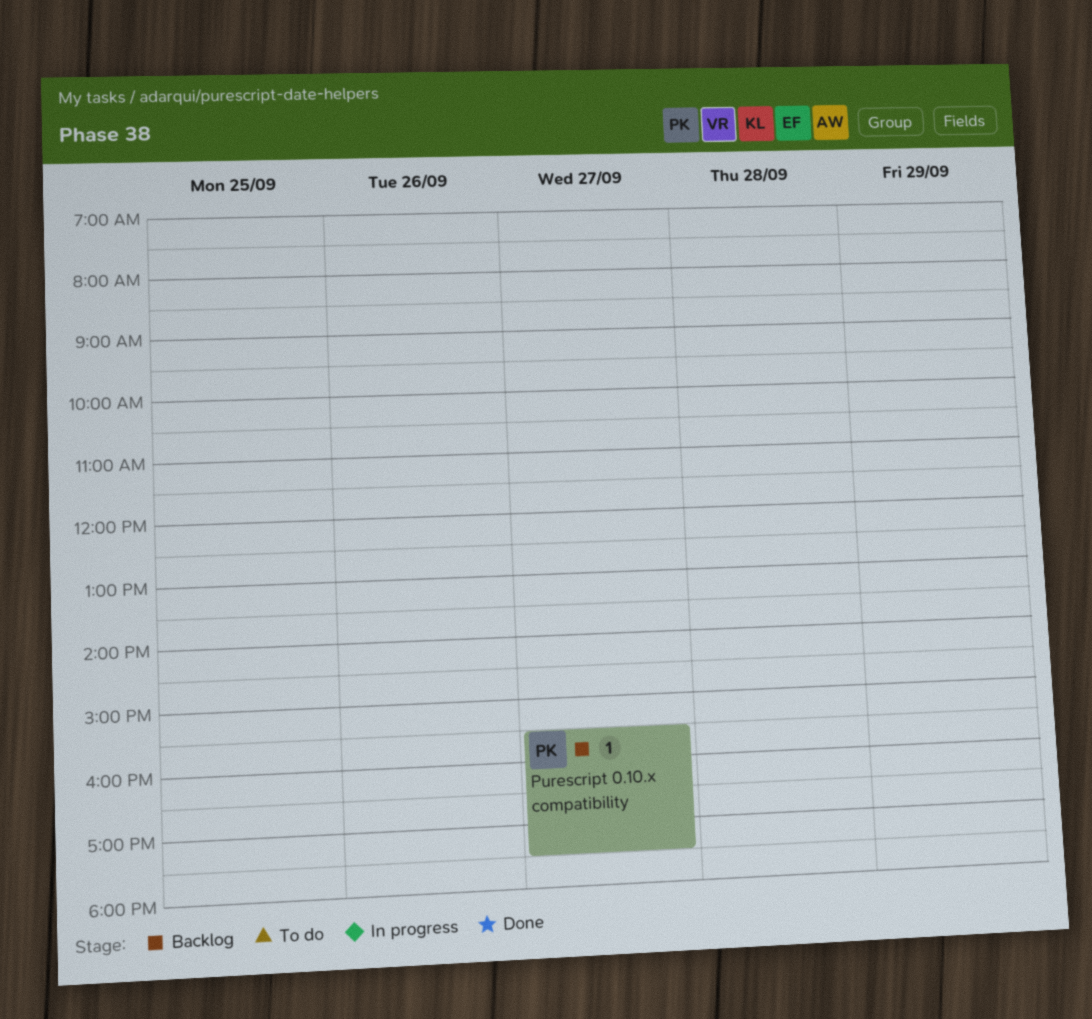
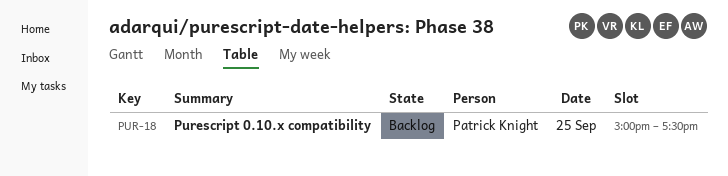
Purescript 0.10.x compatibility, day: Sep 27 -> Sep 25
Purescript 0.10.x compatibility, begins: 15:30 -> 15:00

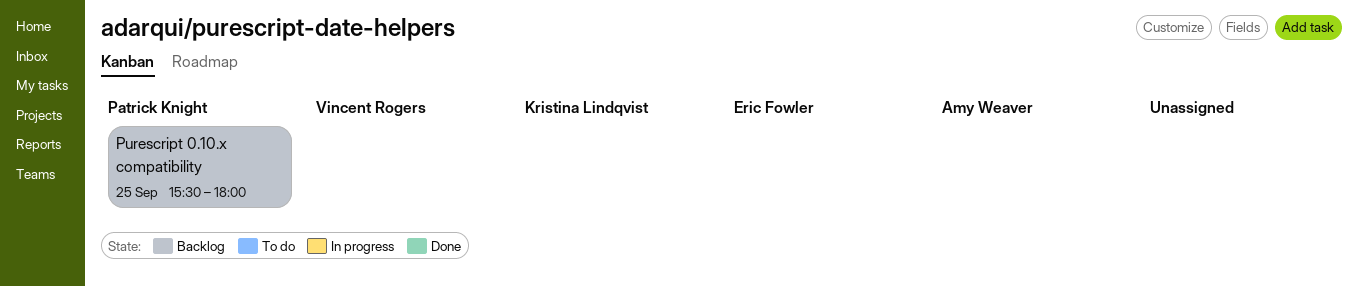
Purescript 0.10.x compatibility, begins: 15:00 -> 15:30
Purescript 0.10.x compatibility, ends: 17:30 -> 18:00

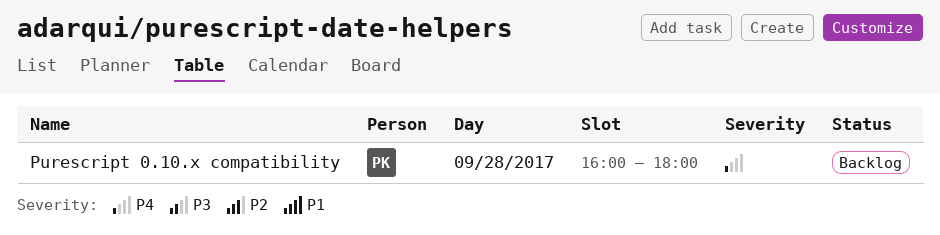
Purescript 0.10.x compatibility, day: Sep 25 -> Sep 28
Purescript 0.10.x compatibility, begins: 15:30 -> 16:00

